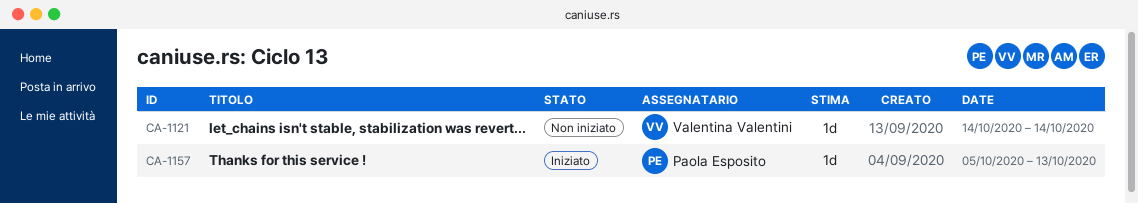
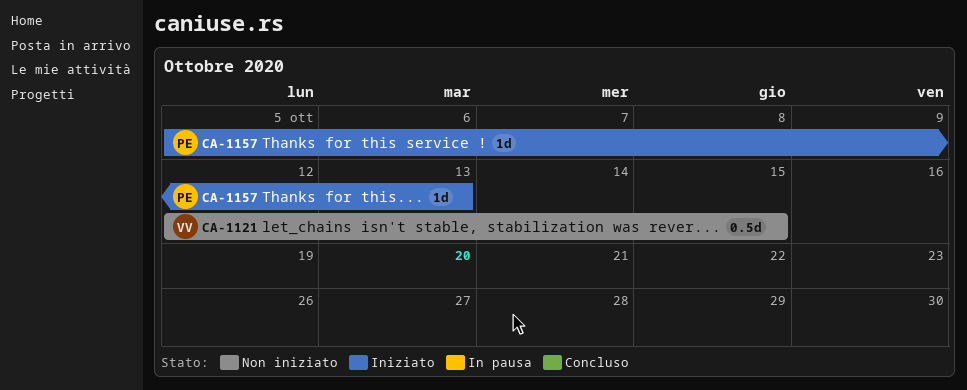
CA-1121, estimate: 1d -> 0.5d
CA-1121, start: Oct 14 -> Oct 12
CA-1121, due: Oct 14 -> Oct 15

